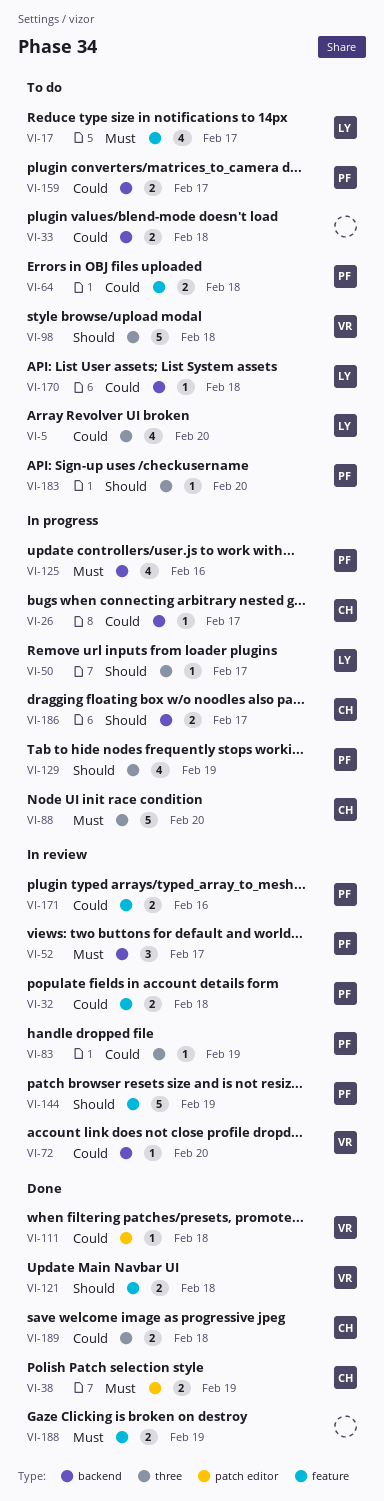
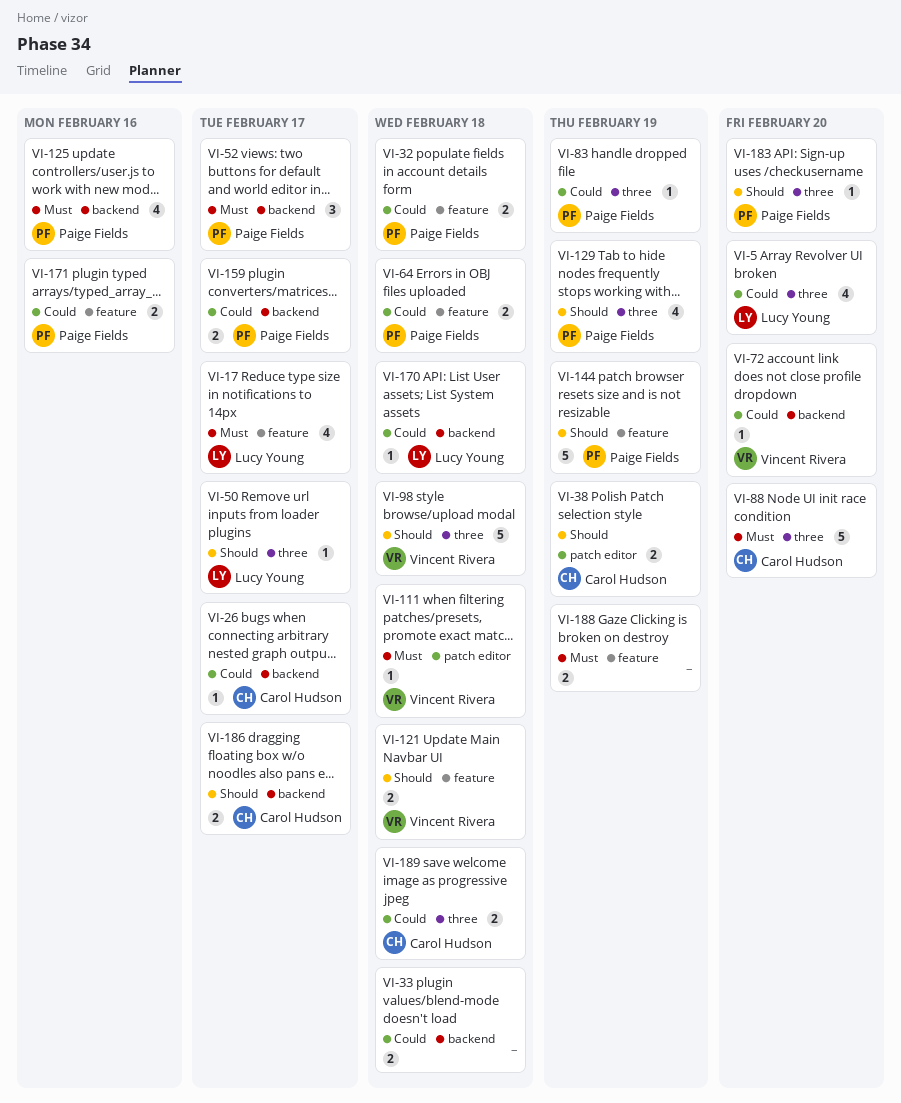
VI-38, priority: Must -> Should
VI-111, priority: Could -> Must

